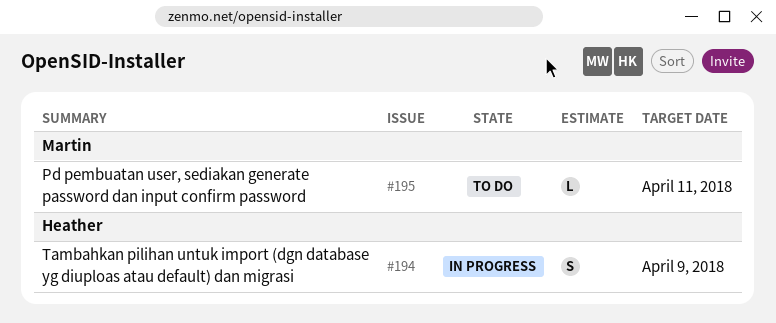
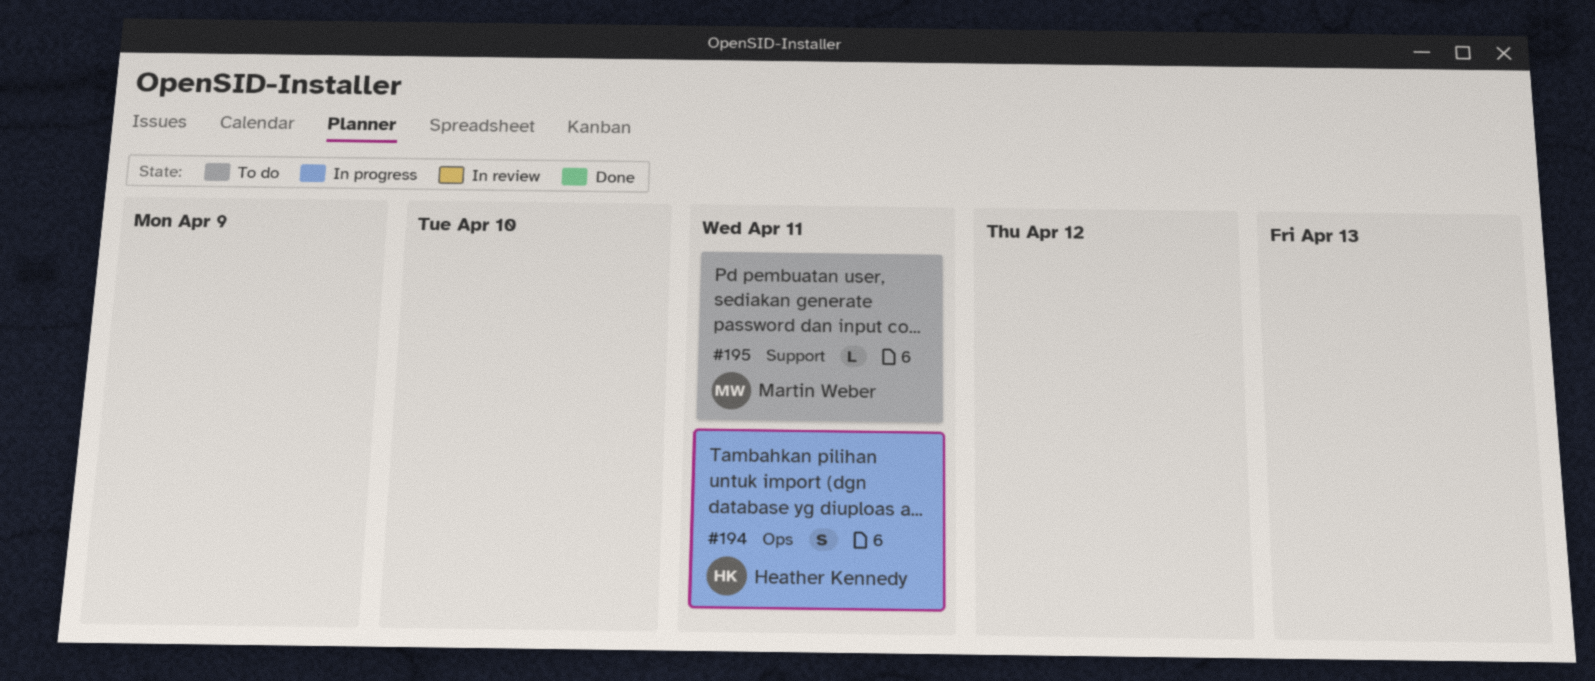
#194, due: Apr 9 -> Apr 11

